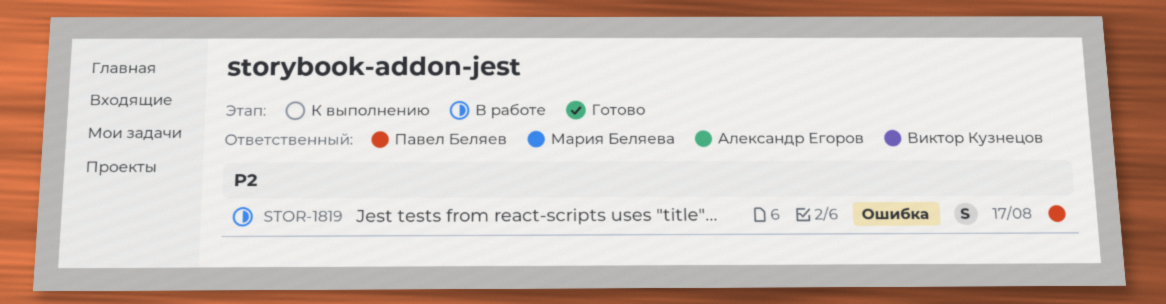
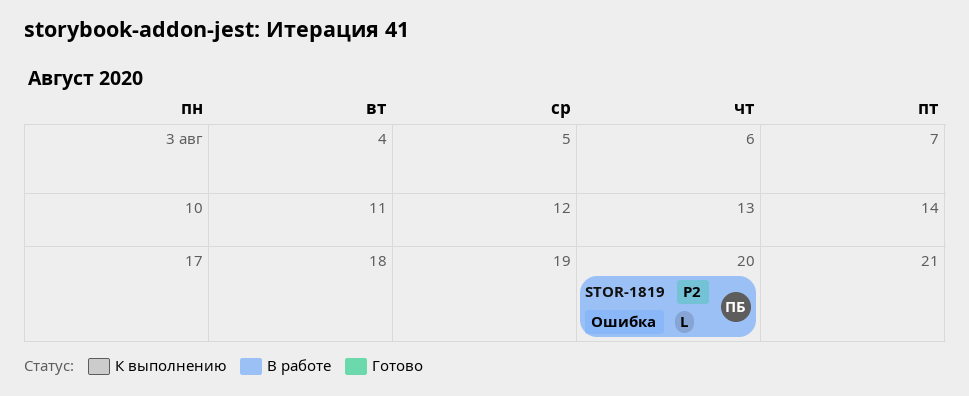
STOR-1819, estimate: S -> L
STOR-1819, due: Aug 17 -> Aug 20

